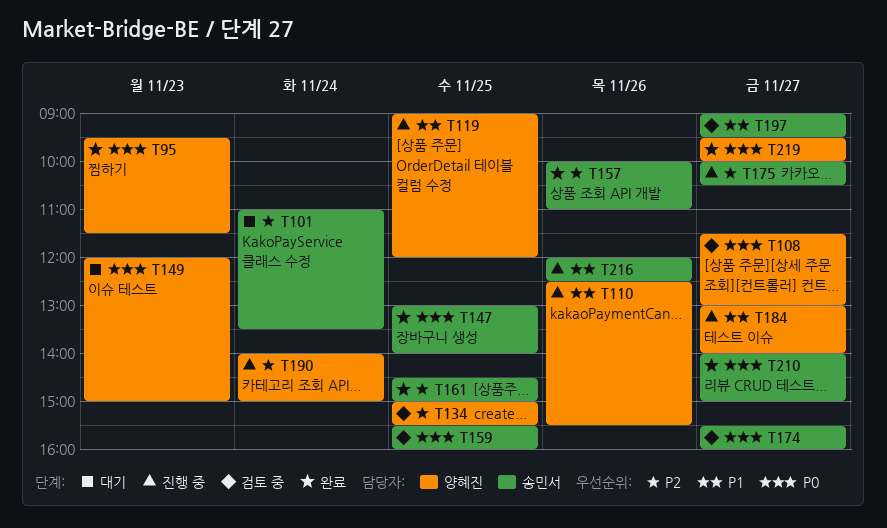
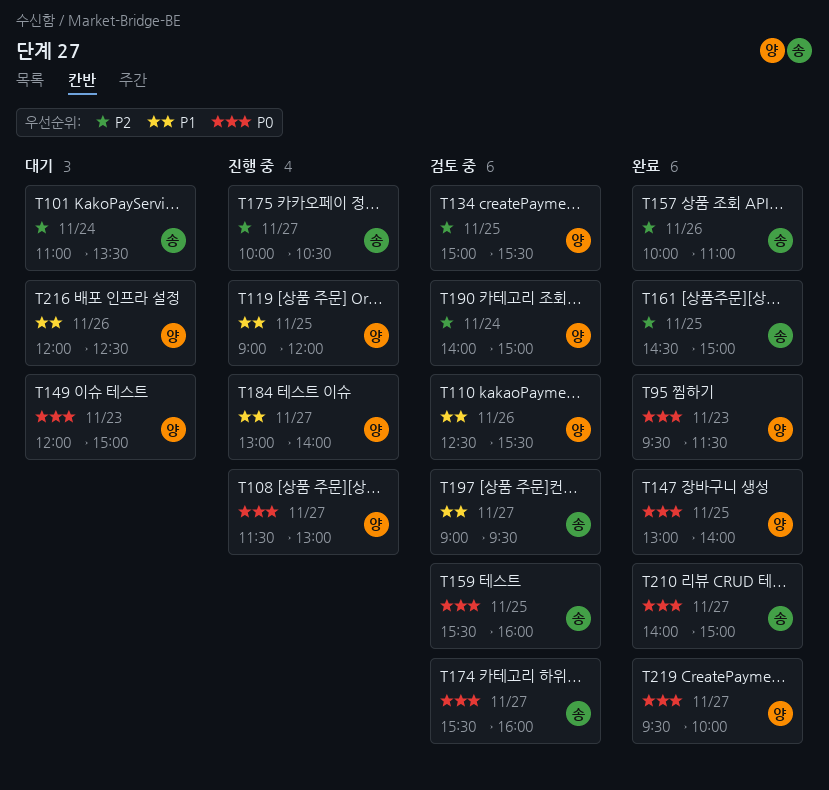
T108, status: 검토 중 -> 진행 중
T110, status: 진행 중 -> 검토 중
T147, owner: 송민서 -> 양혜진
T190, status: 진행 중 -> 검토 중
T216, status: 진행 중 -> 대기
T216, owner: 송민서 -> 양혜진

